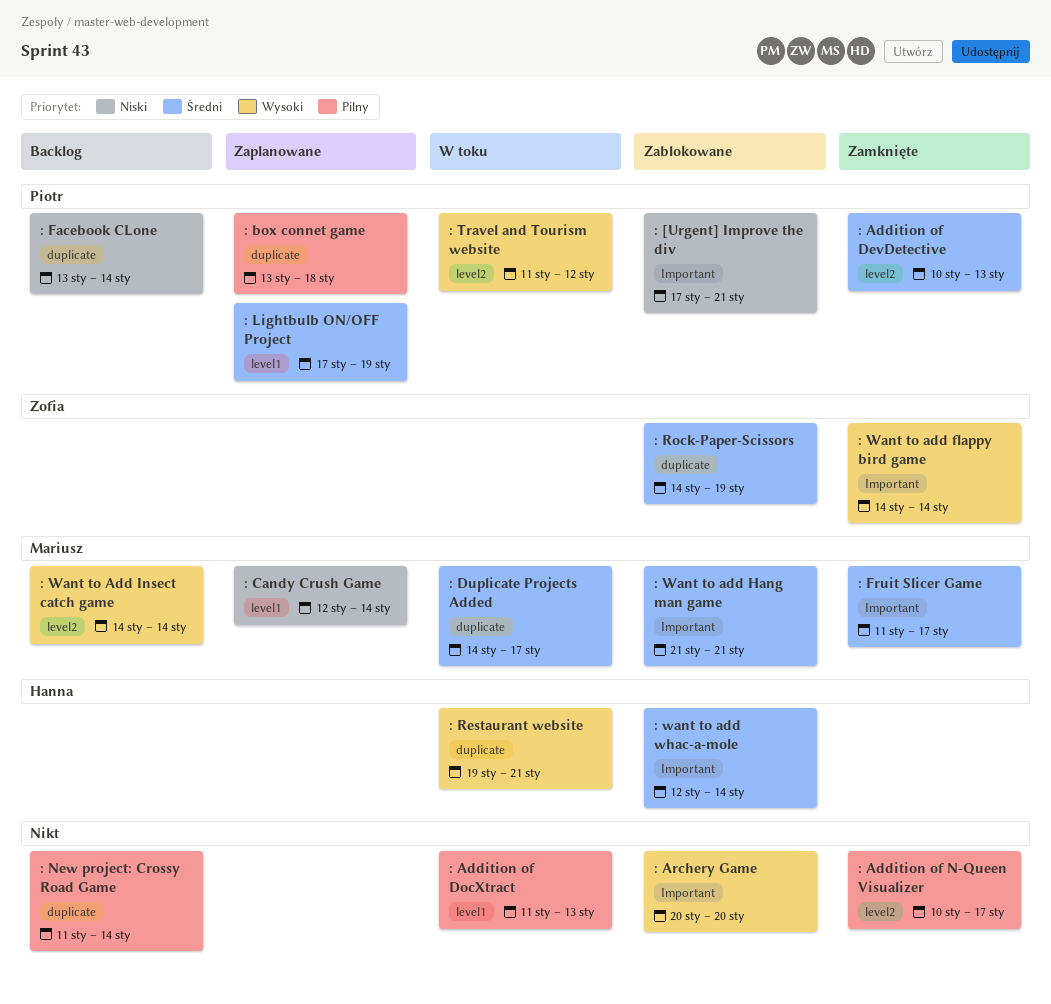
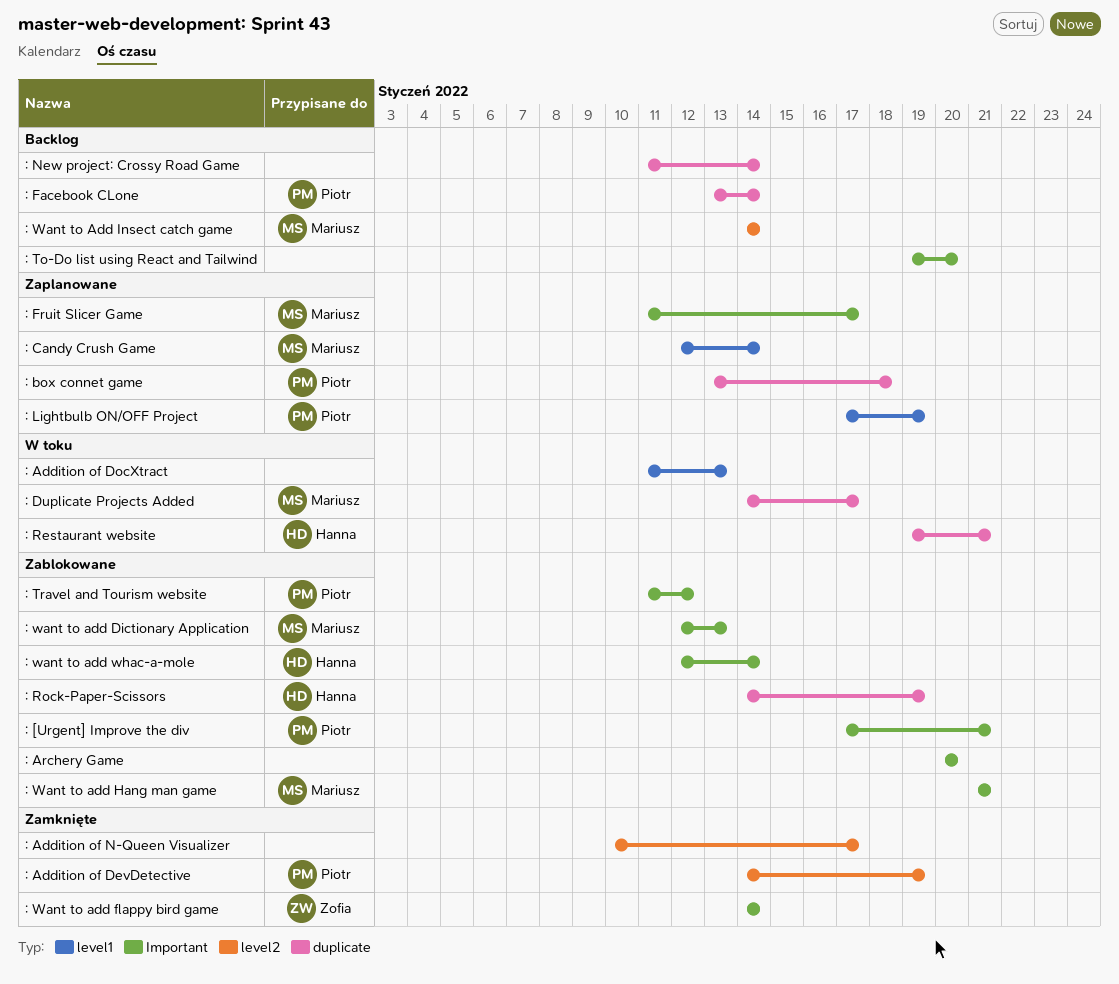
: Addition of DevDetective, start: Jan 10 -> Jan 14
: Addition of DevDetective, due: Jan 13 -> Jan 19
: Fruit Slicer Game, status: Zamknięte -> Zaplanowane
: Rock-Paper-Scissors, owner: Zofia -> Hanna
: To-Do list using React and Tailwind: none -> present
: Travel and Tourism website, status: W toku -> Zablokowane
: Travel and Tourism website, label: level2 -> Important
: want to add Dictionary Application: none -> present

